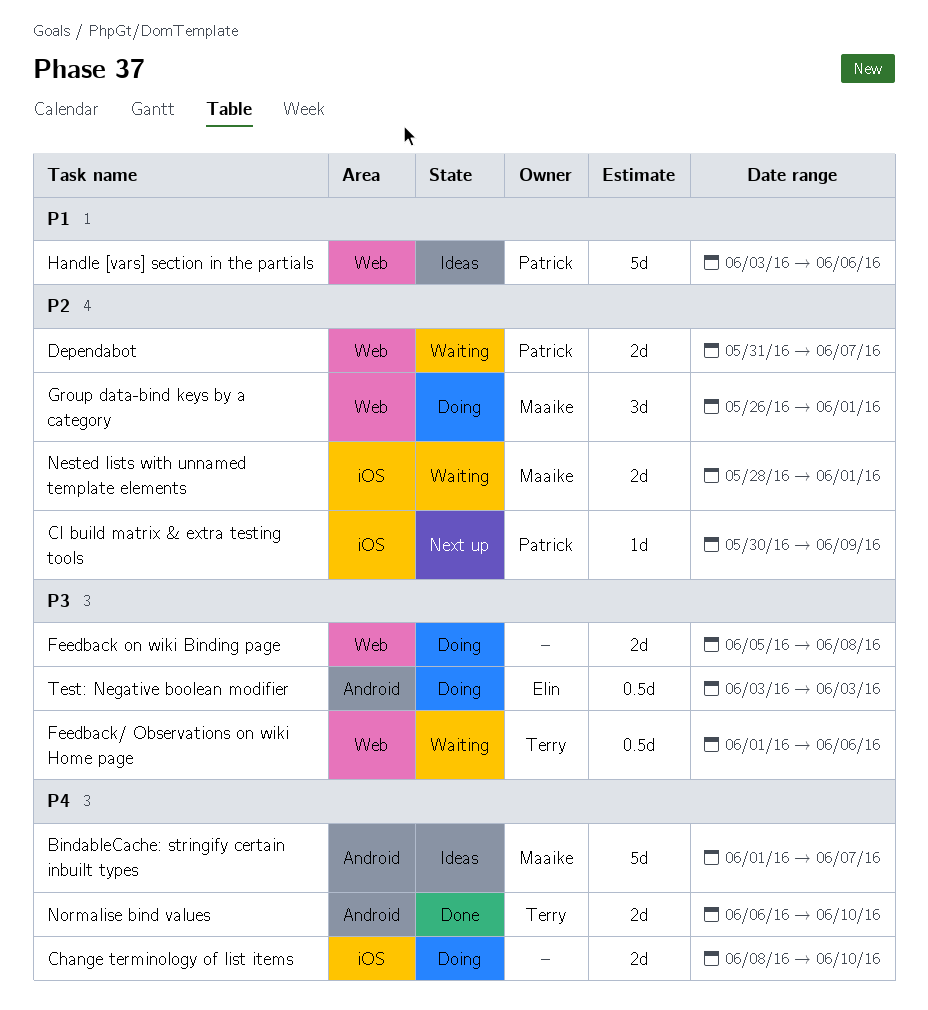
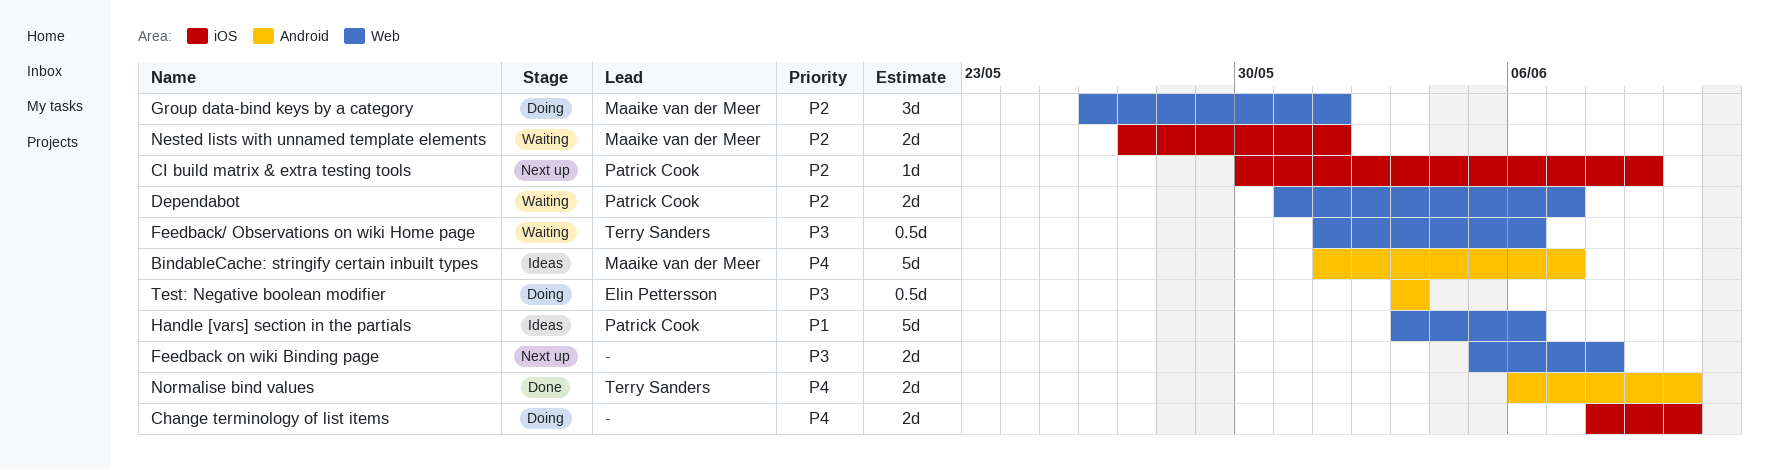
Feedback on wiki Binding page, status: Doing -> Next up
Nested lists with unnamed template elements, start: May 28 -> May 27

